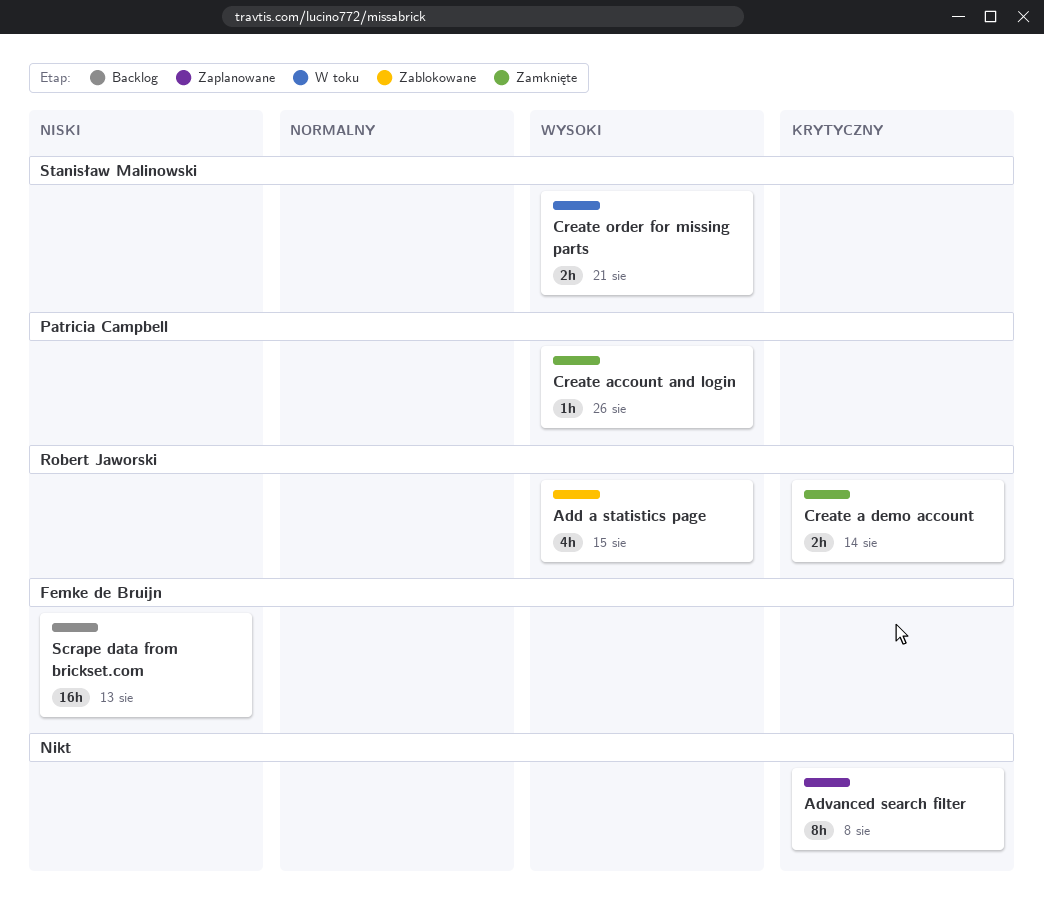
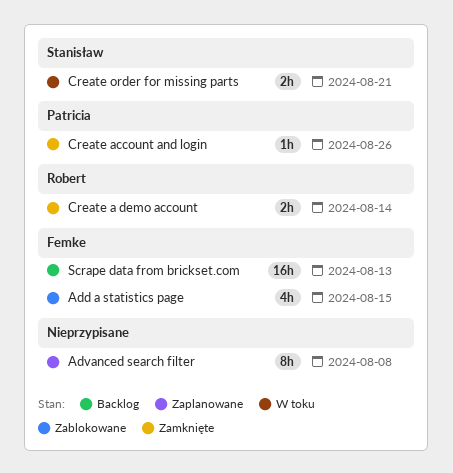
Add a statistics page, owner: Robert Jaworski -> Femke de Bruijn

